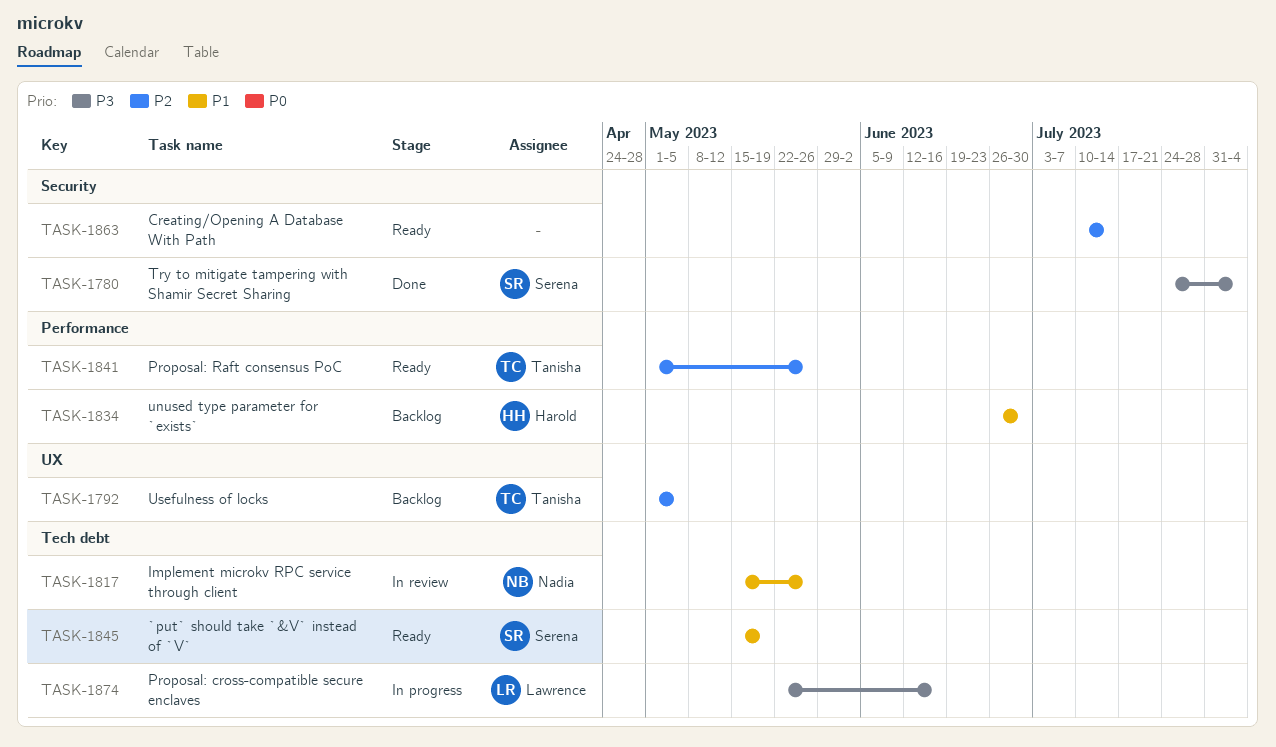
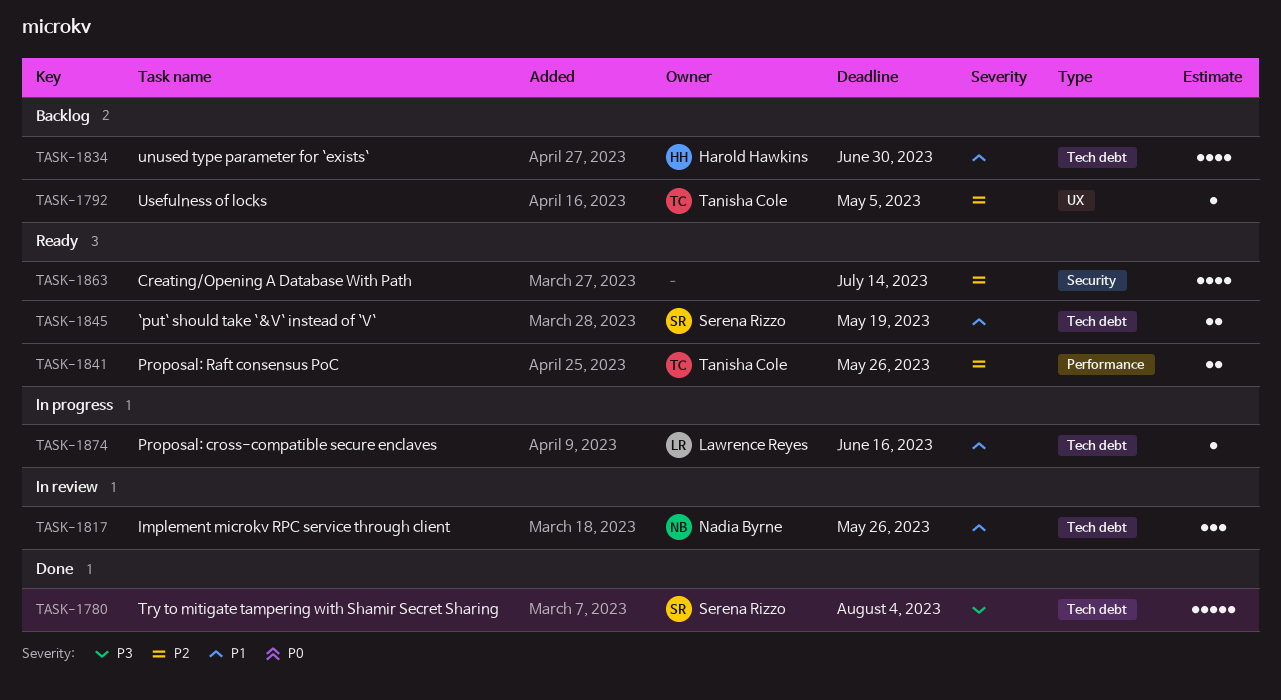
TASK-1780, label: Security -> Tech debt
TASK-1834, label: Performance -> Tech debt
TASK-1874, priority: P3 -> P1

